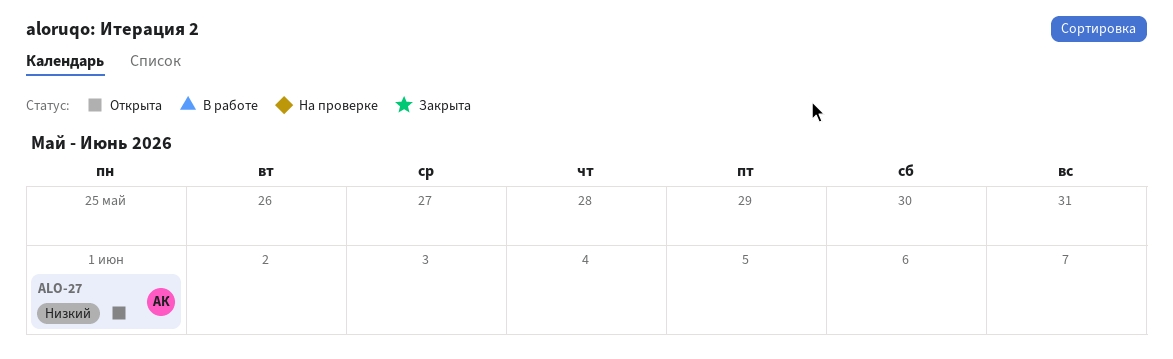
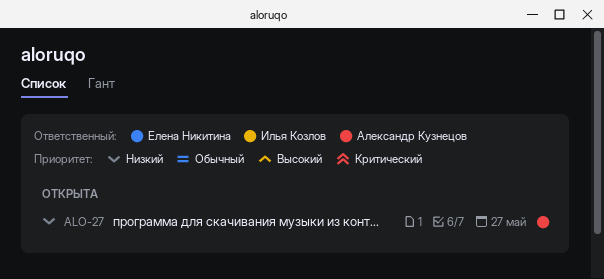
ALO-27, due: Jun 1 -> May 27

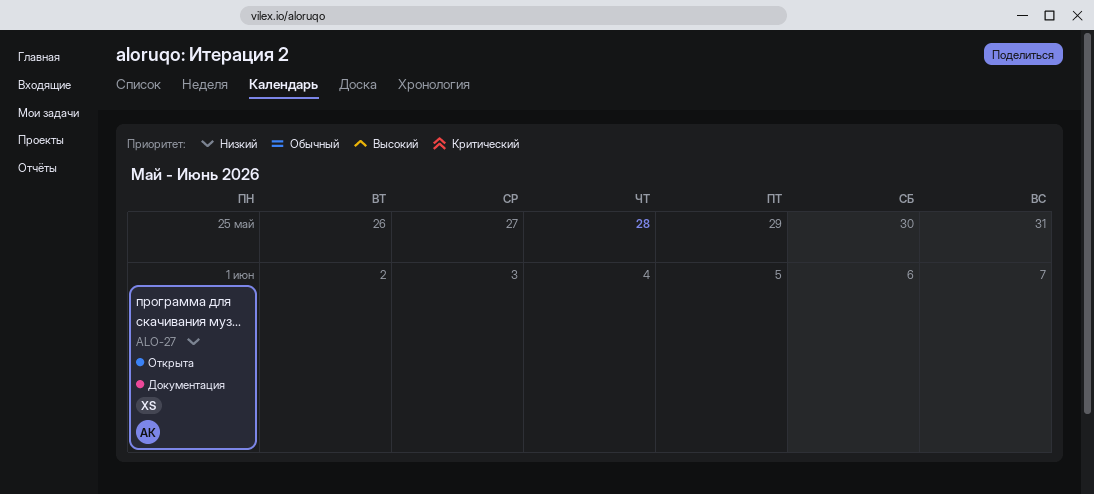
ALO-27, due: May 27 -> Jun 1

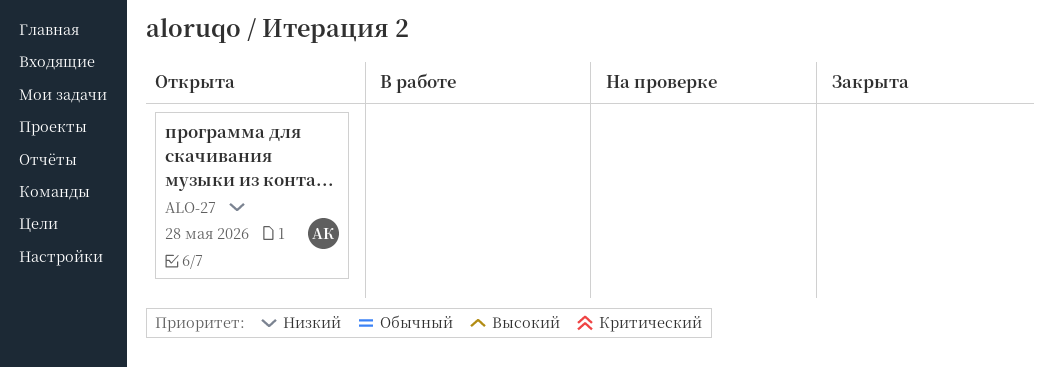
ALO-27, due: Jun 1 -> May 28

